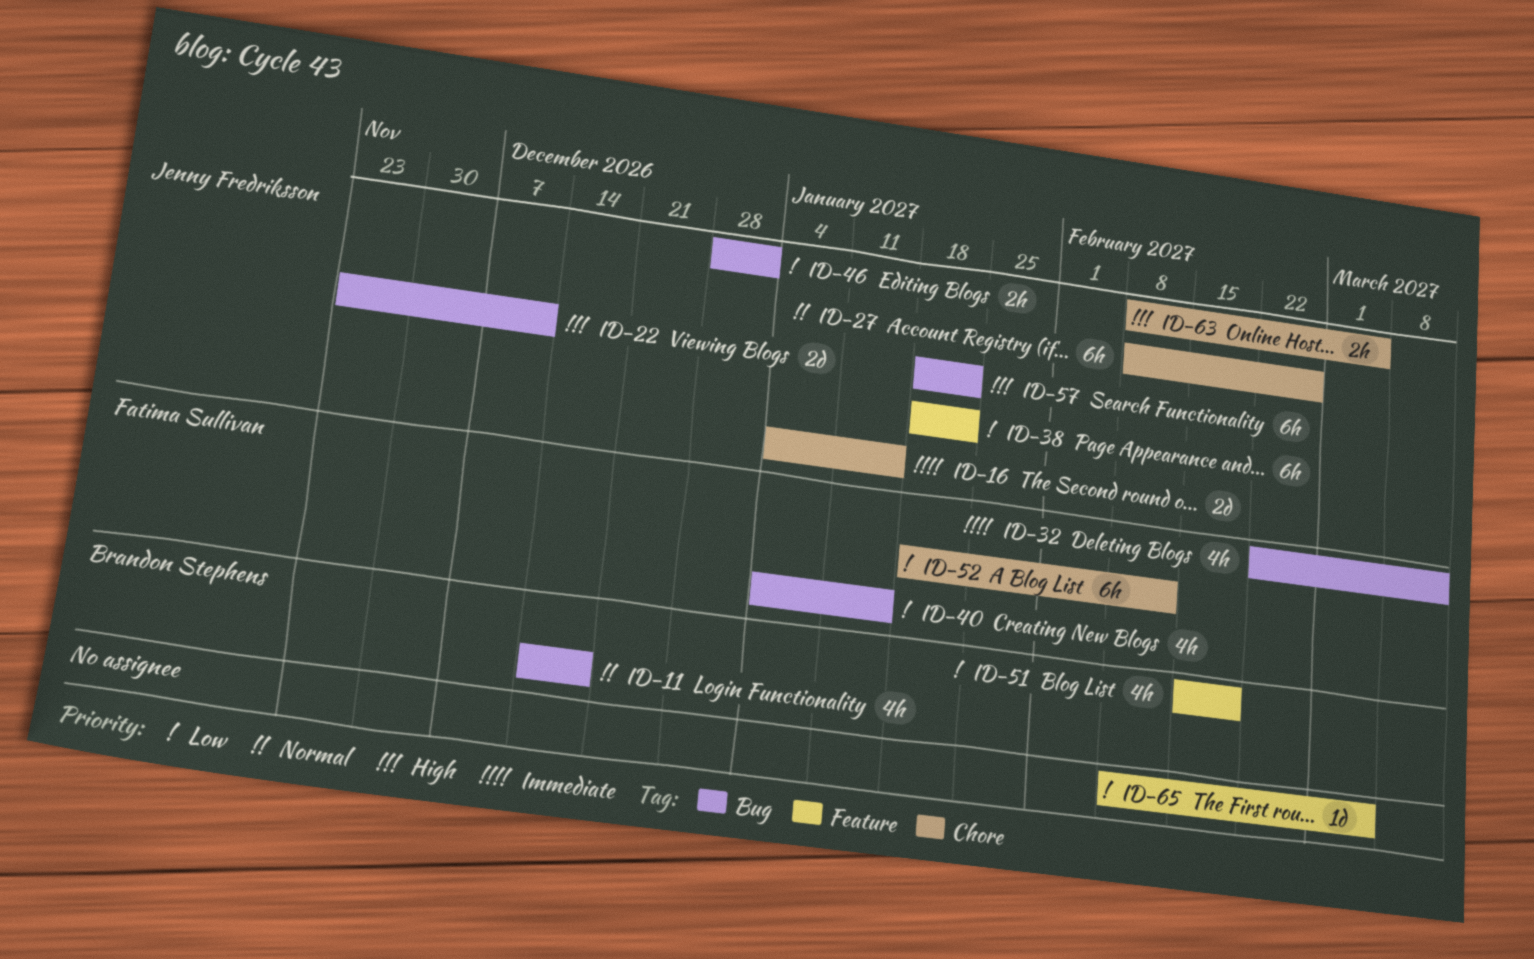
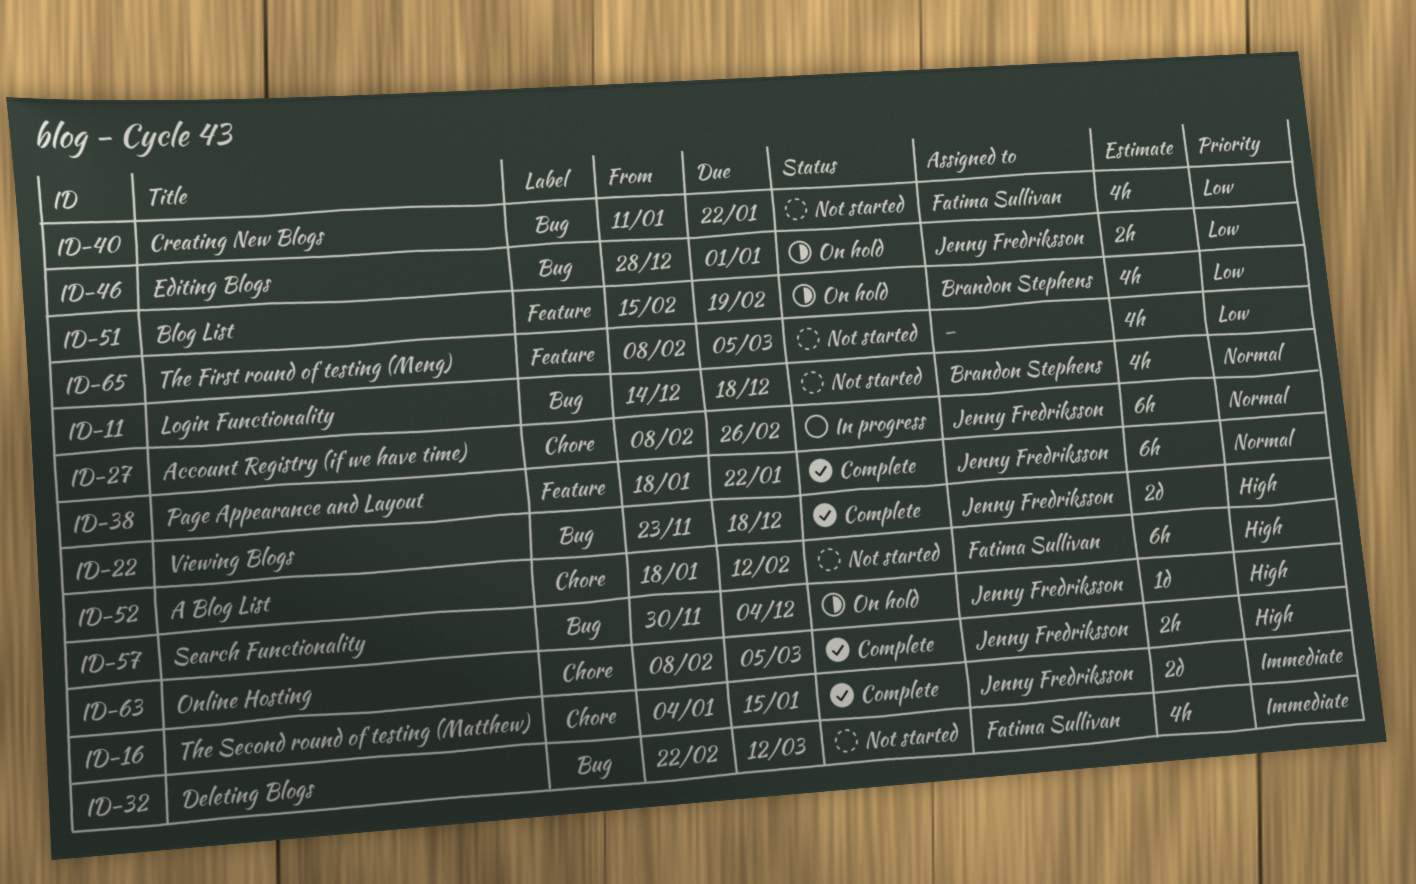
ID-22, due: Dec 11 -> Dec 18
ID-38, priority: Low -> Normal
ID-40, start: Jan 4 -> Jan 11
ID-40, due: Jan 15 -> Jan 22
ID-52, priority: Low -> High
ID-57, estimate: 6h -> 1d
ID-57, start: Jan 18 -> Nov 30
ID-57, due: Jan 22 -> Dec 4
ID-65, estimate: 1d -> 4h

